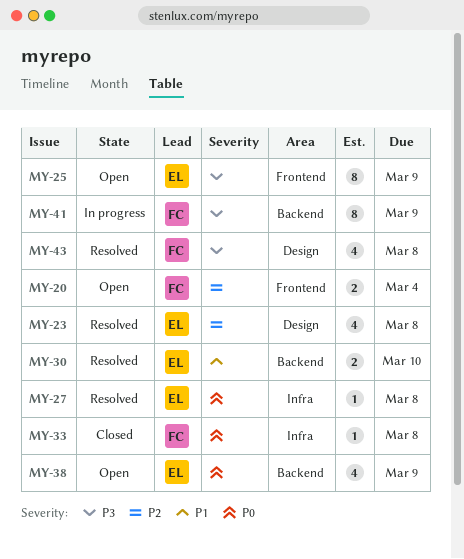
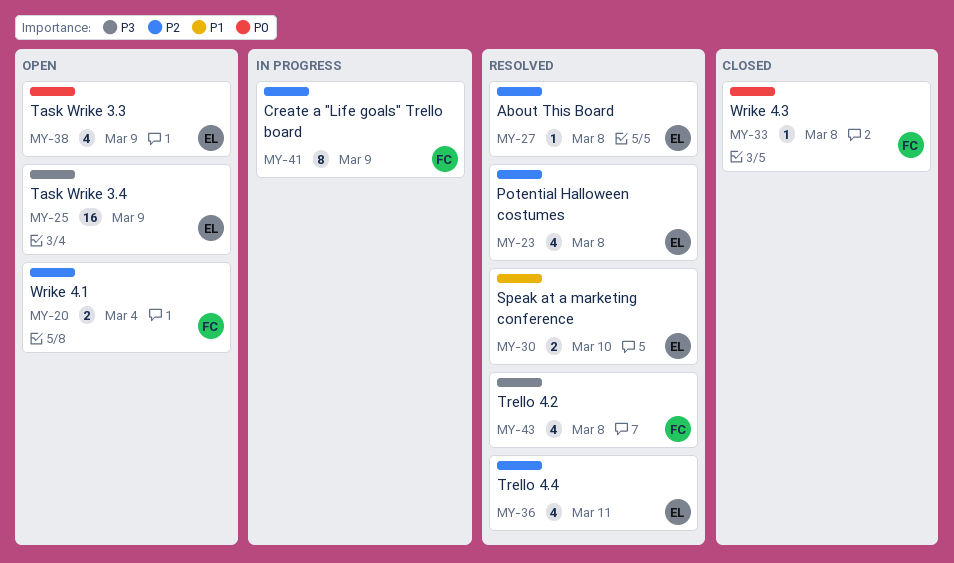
MY-25, estimate: 8 -> 16
MY-27, priority: P0 -> P2
MY-36: none -> present
MY-41, priority: P3 -> P2

